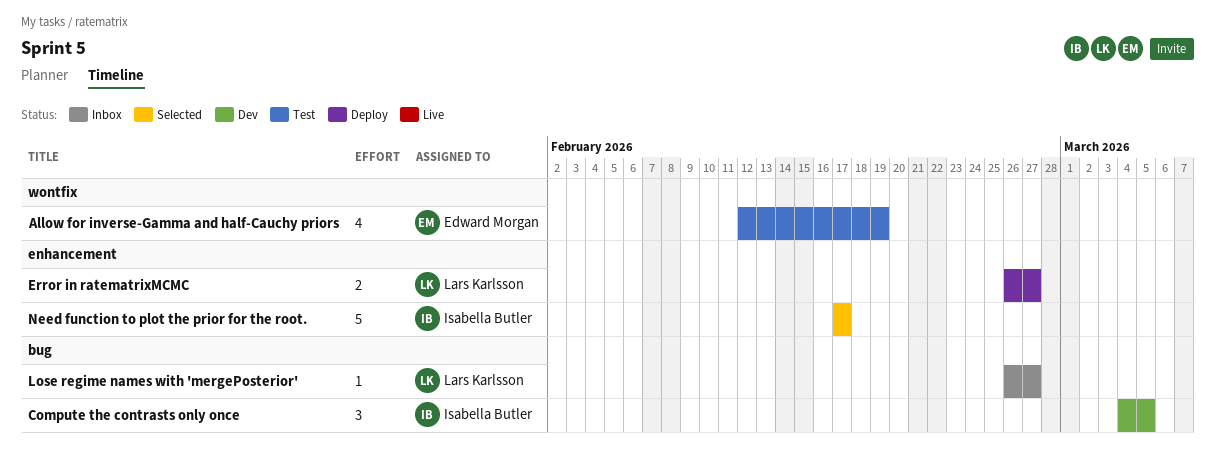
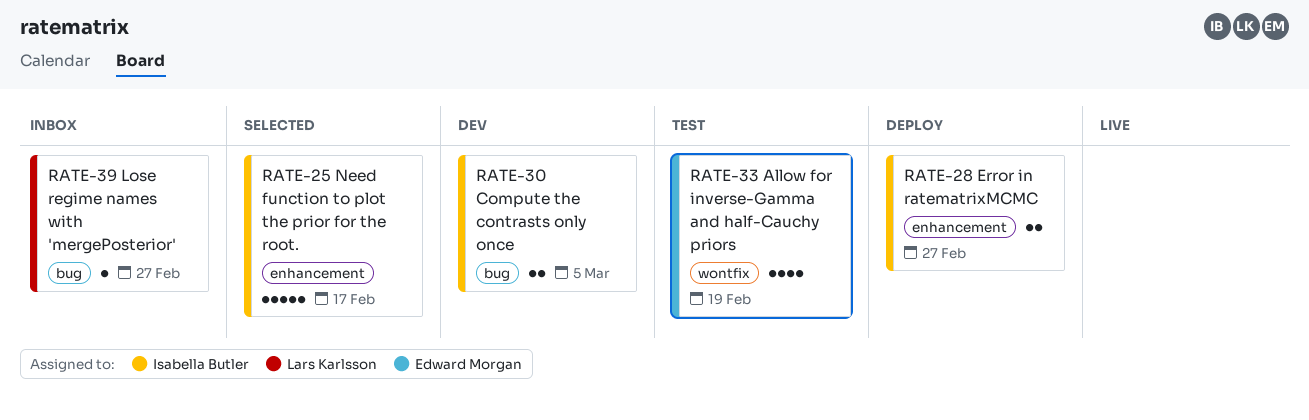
Compute the contrasts only once, estimate: 3 -> 2
Error in ratematrixMCMC, owner: Lars Karlsson -> Isabella Butler

